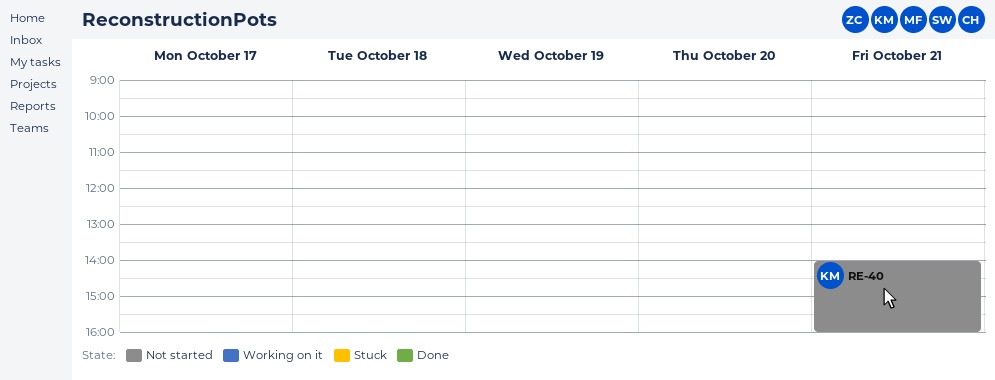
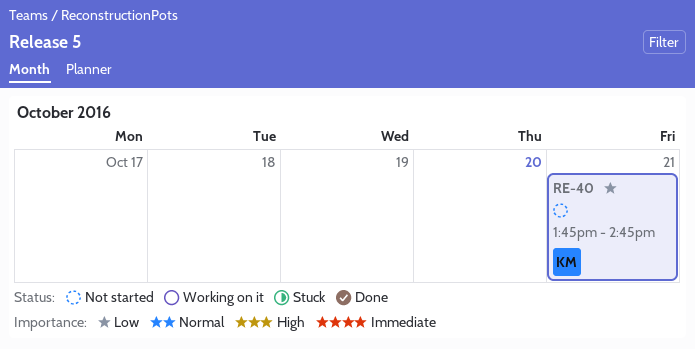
RE-40, begins: 14:00 -> 13:45
RE-40, ends: 16:00 -> 14:45

